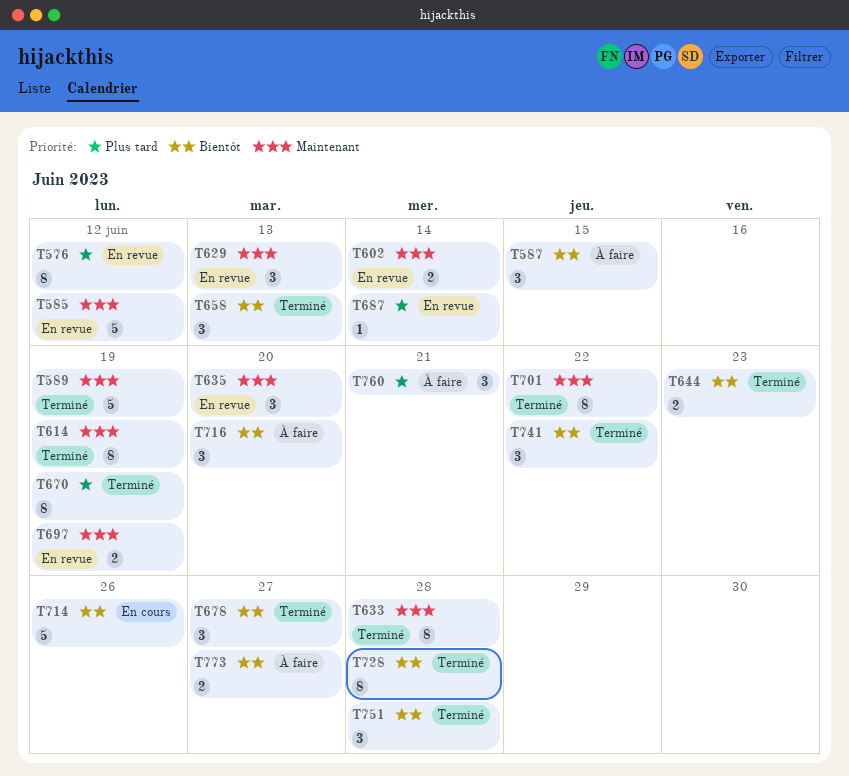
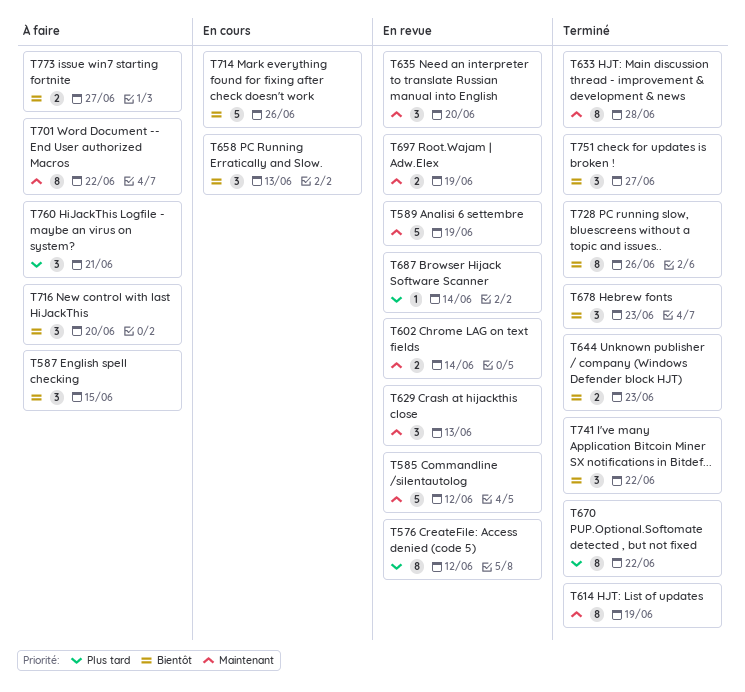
T589, status: Terminé -> En revue
T658, status: Terminé -> En cours
T670, due: Jun 19 -> Jun 22
T678, due: Jun 27 -> Jun 23
T701, status: Terminé -> À faire
T728, due: Jun 28 -> Jun 26
T751, due: Jun 28 -> Jun 27

